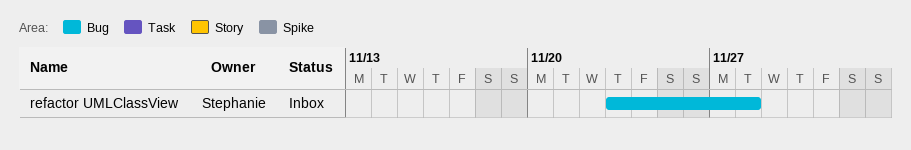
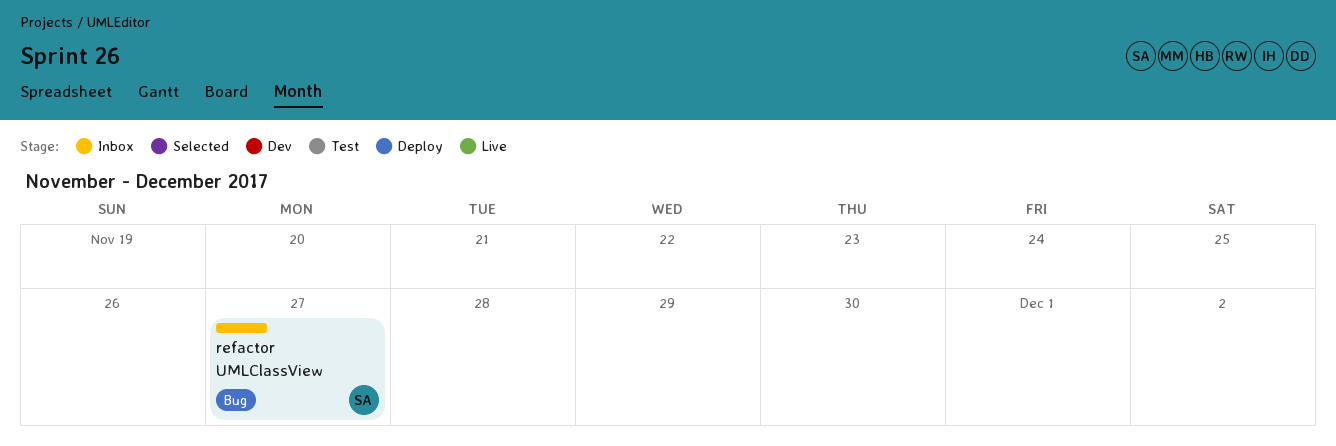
refactor UMLClassView, due: Nov 28 -> Nov 27

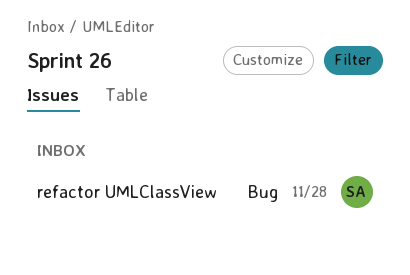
refactor UMLClassView, due: Nov 27 -> Nov 28

